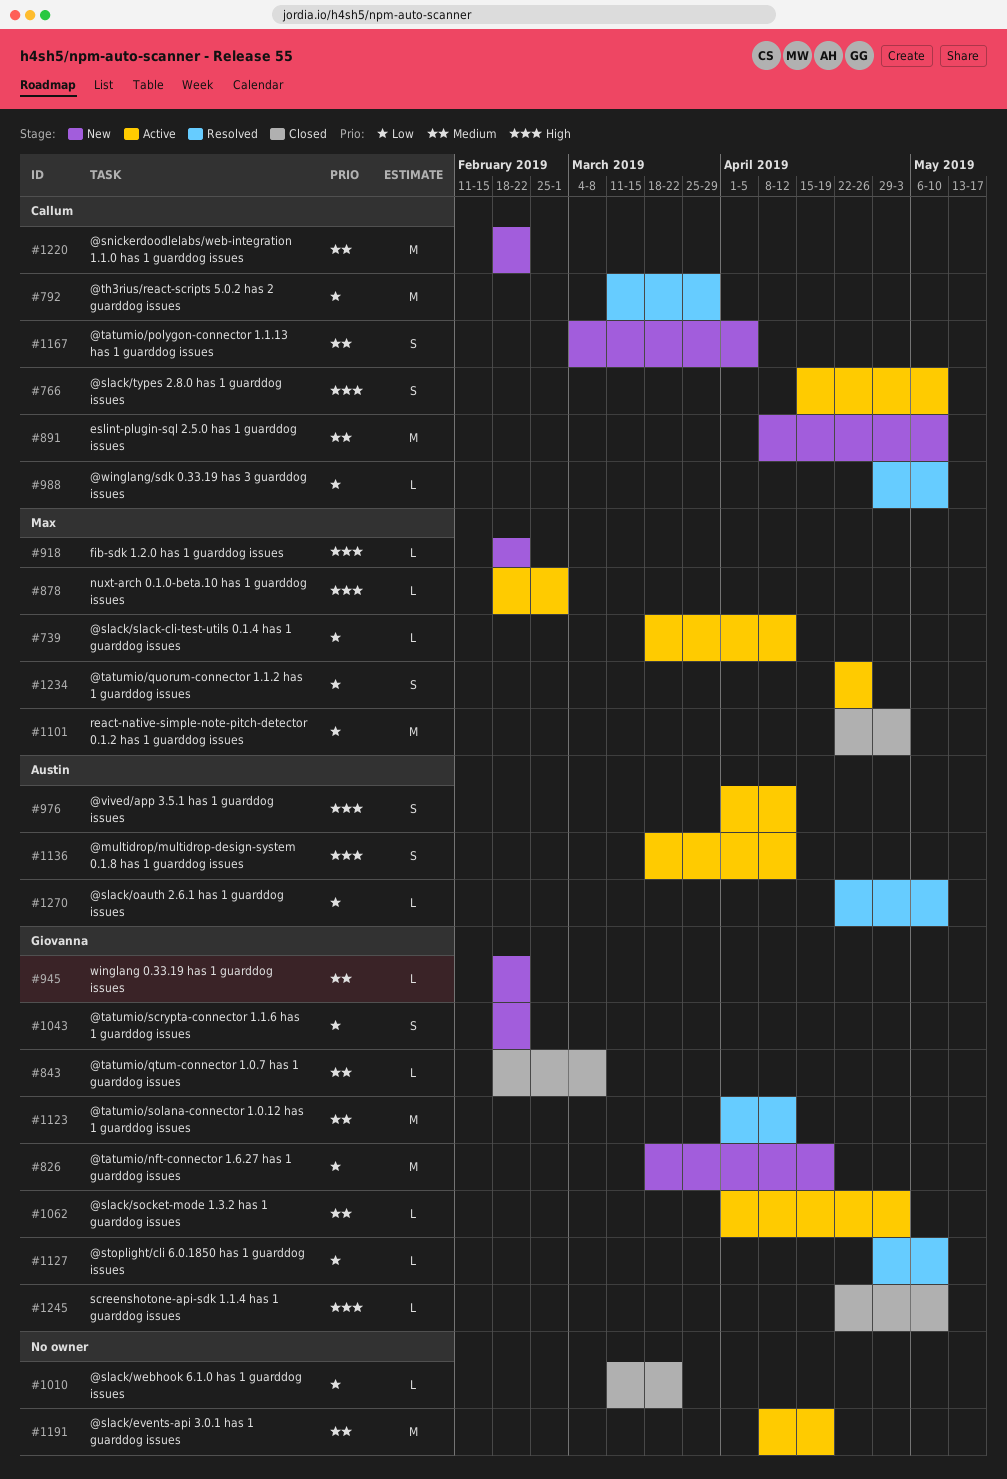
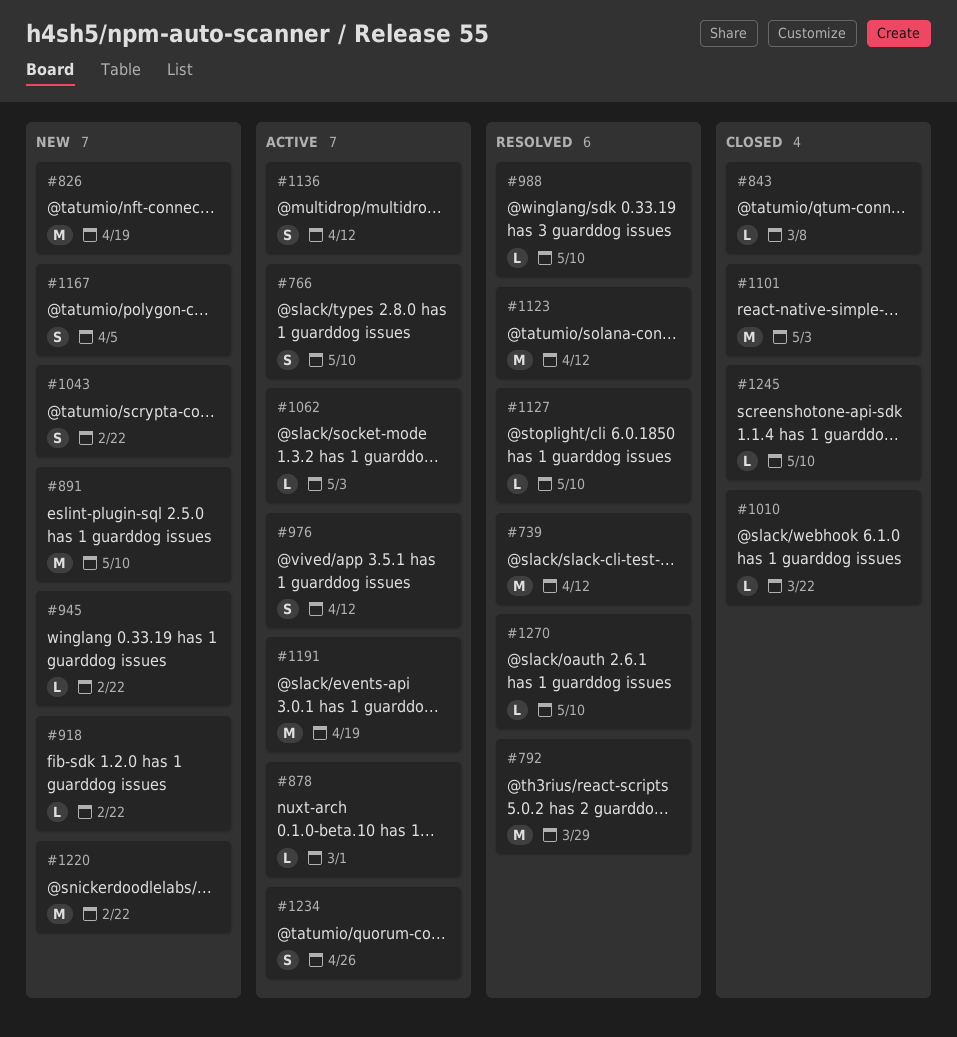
#739, status: Active -> Resolved
#739, estimate: L -> M

